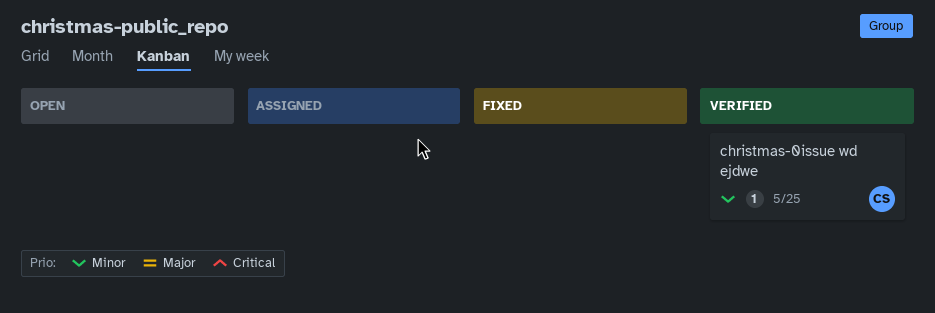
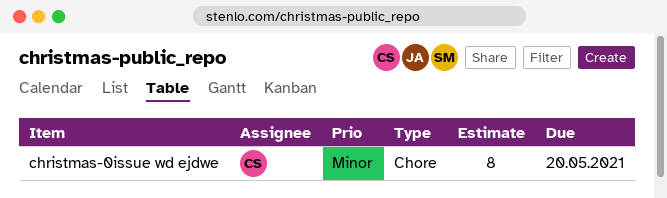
christmas-0issue wd ejdwe, estimate: 1 -> 8
christmas-0issue wd ejdwe, due: May 25 -> May 20

